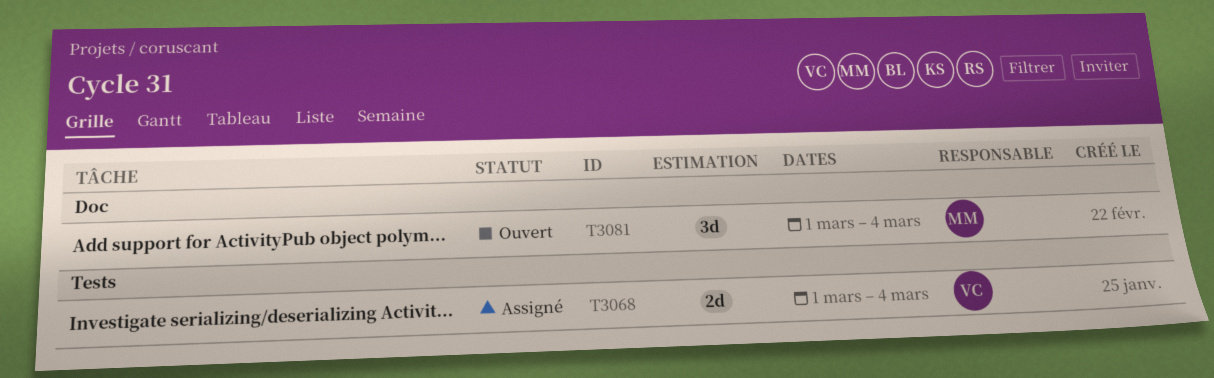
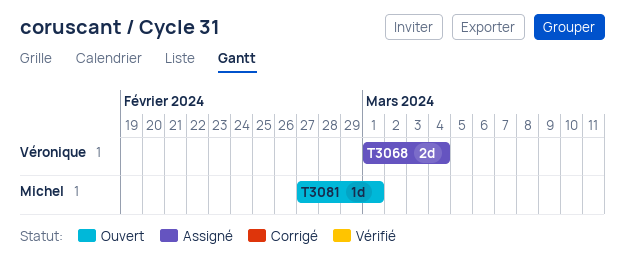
T3081, estimate: 3d -> 1d
T3081, start: Mar 1 -> Feb 27
T3081, due: Mar 4 -> Mar 1

